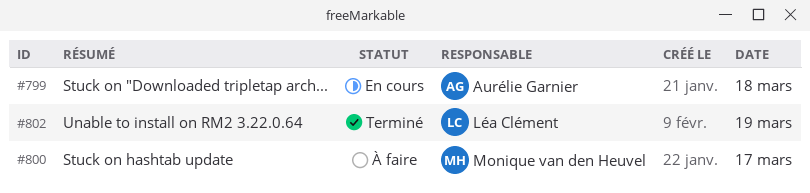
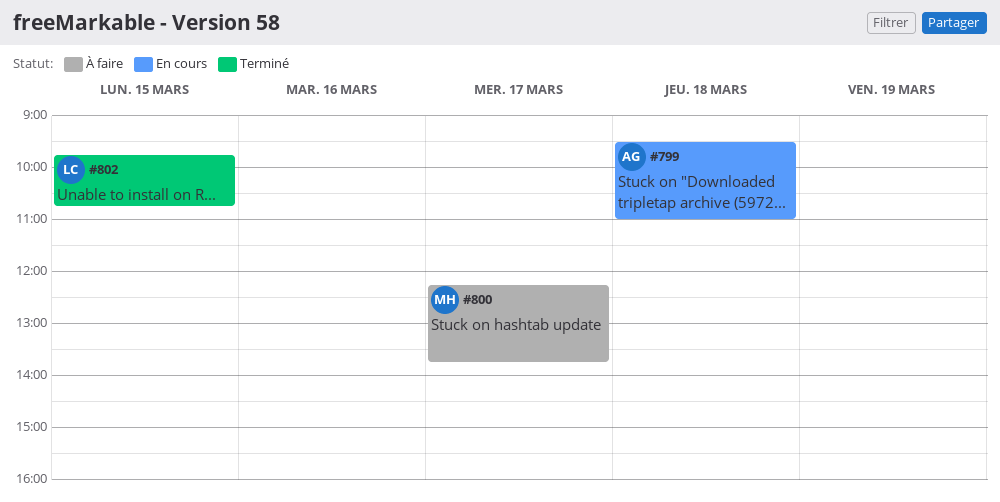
#802, day: Mar 19 -> Mar 15

